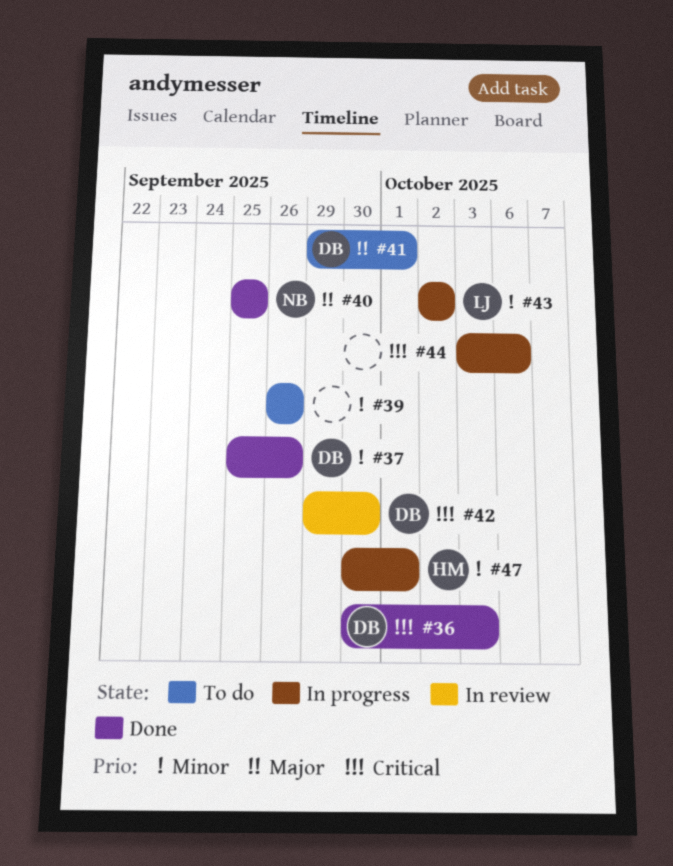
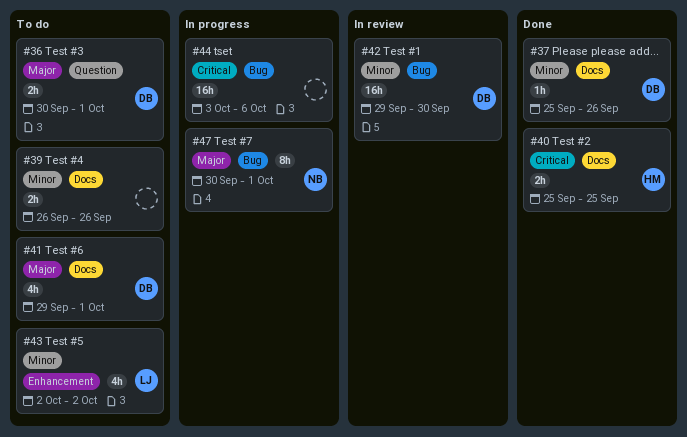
#36, status: Done -> To do
#36, priority: Critical -> Major
#36, due: Oct 3 -> Oct 1
#40, owner: NB -> HM
#40, priority: Major -> Critical
#42, priority: Critical -> Minor
#43, status: In progress -> To do
#47, owner: HM -> NB
#47, priority: Minor -> Major

